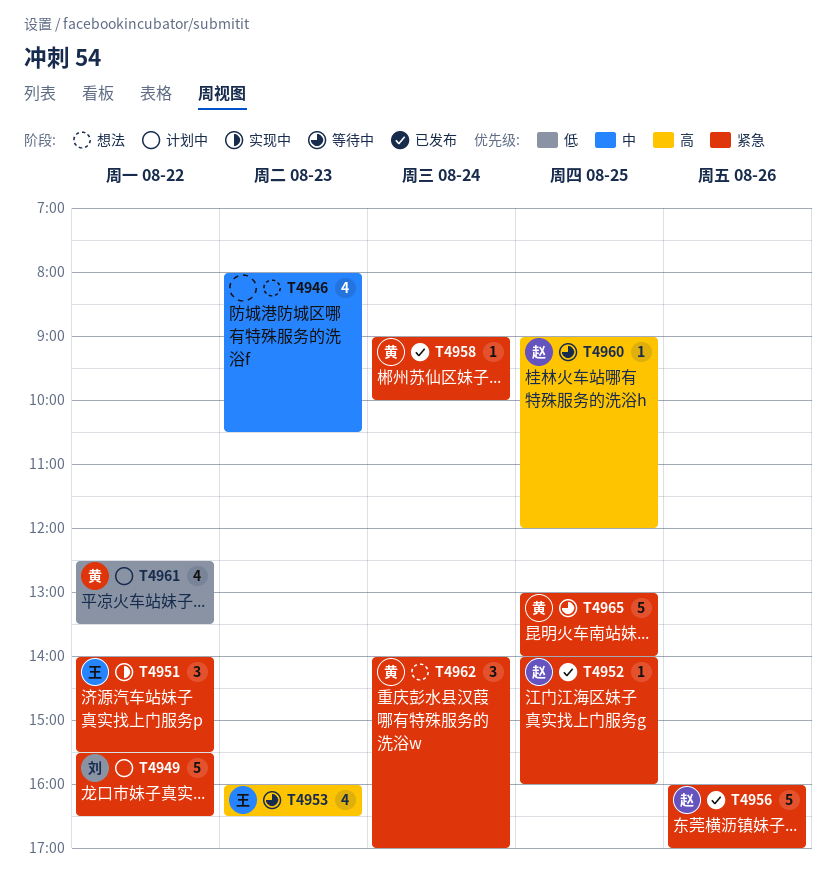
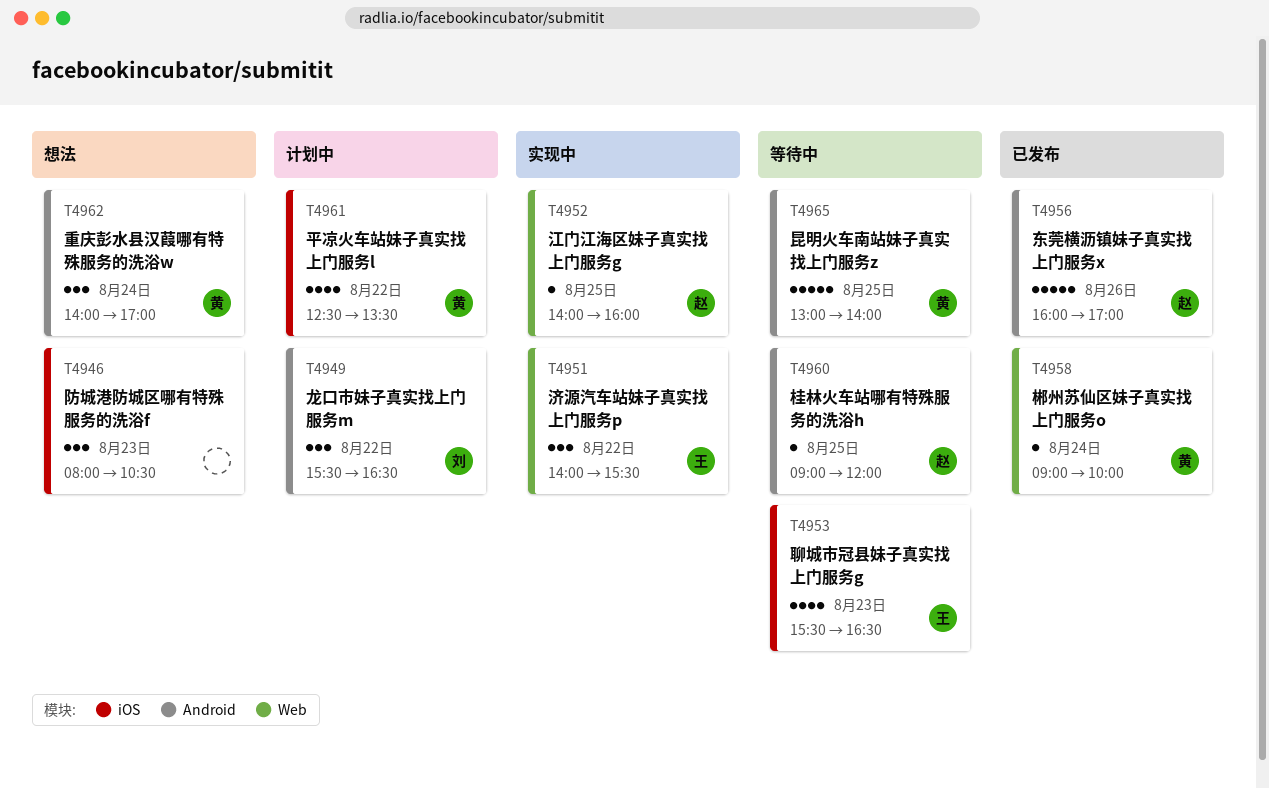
T4946, estimate: 4 -> 3
T4949, estimate: 5 -> 3
T4952, status: 已发布 -> 实现中
T4953, begins: 16:00 -> 15:30

